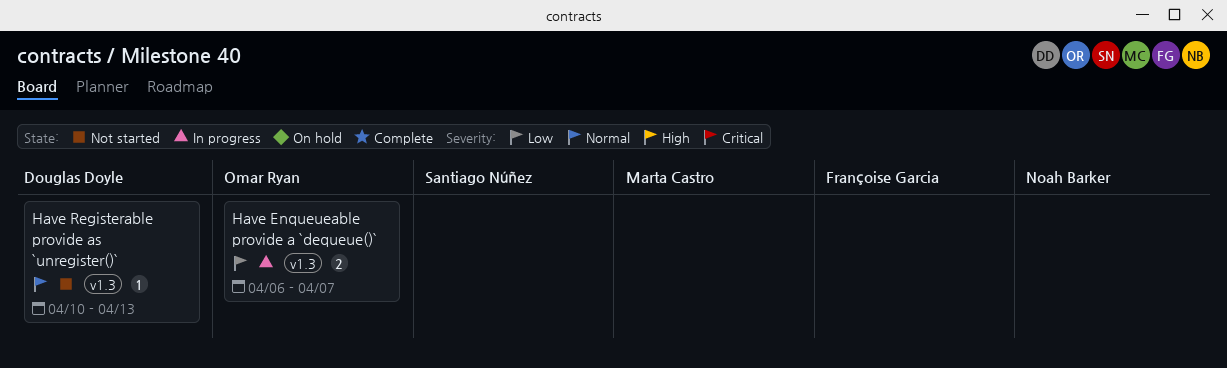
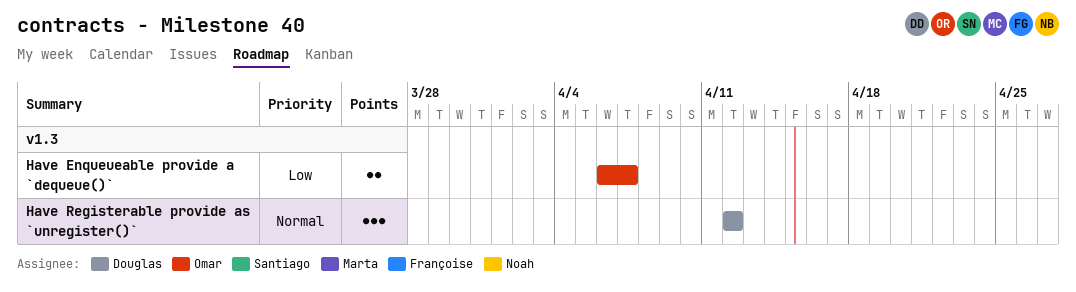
Have Registerable provide as `unregister()`, estimate: 1 -> 3
Have Registerable provide as `unregister()`, start: Apr 10 -> Apr 12
Have Registerable provide as `unregister()`, due: Apr 13 -> Apr 12

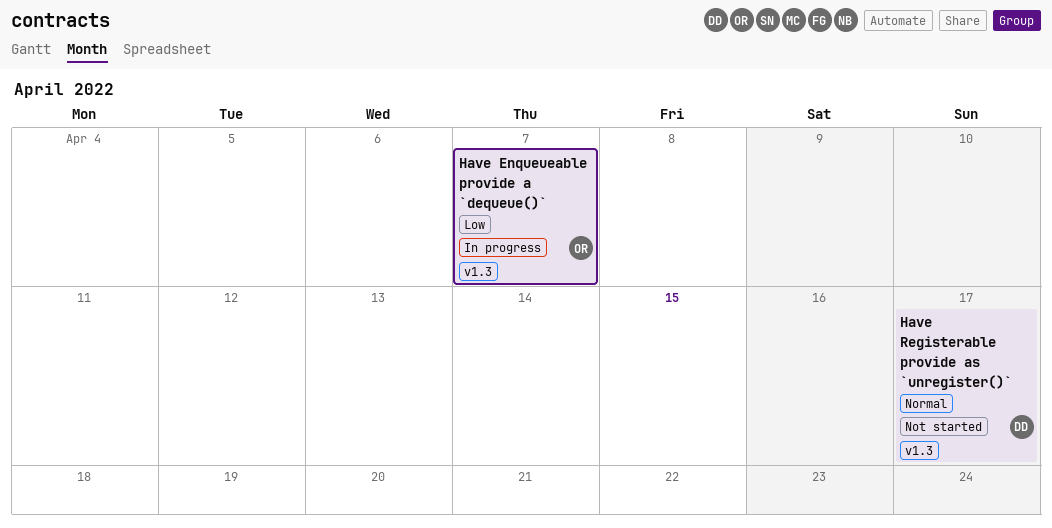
Have Registerable provide as `unregister()`, due: Apr 12 -> Apr 17

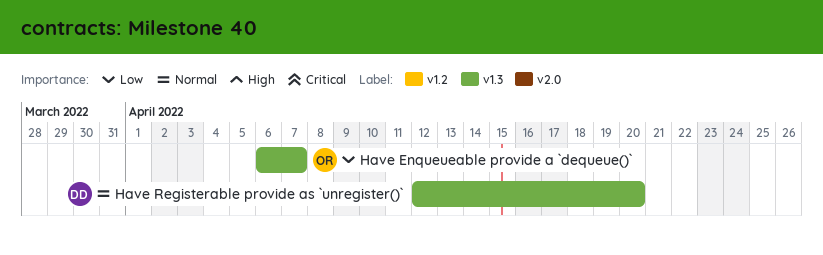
Have Registerable provide as `unregister()`, due: Apr 17 -> Apr 20

